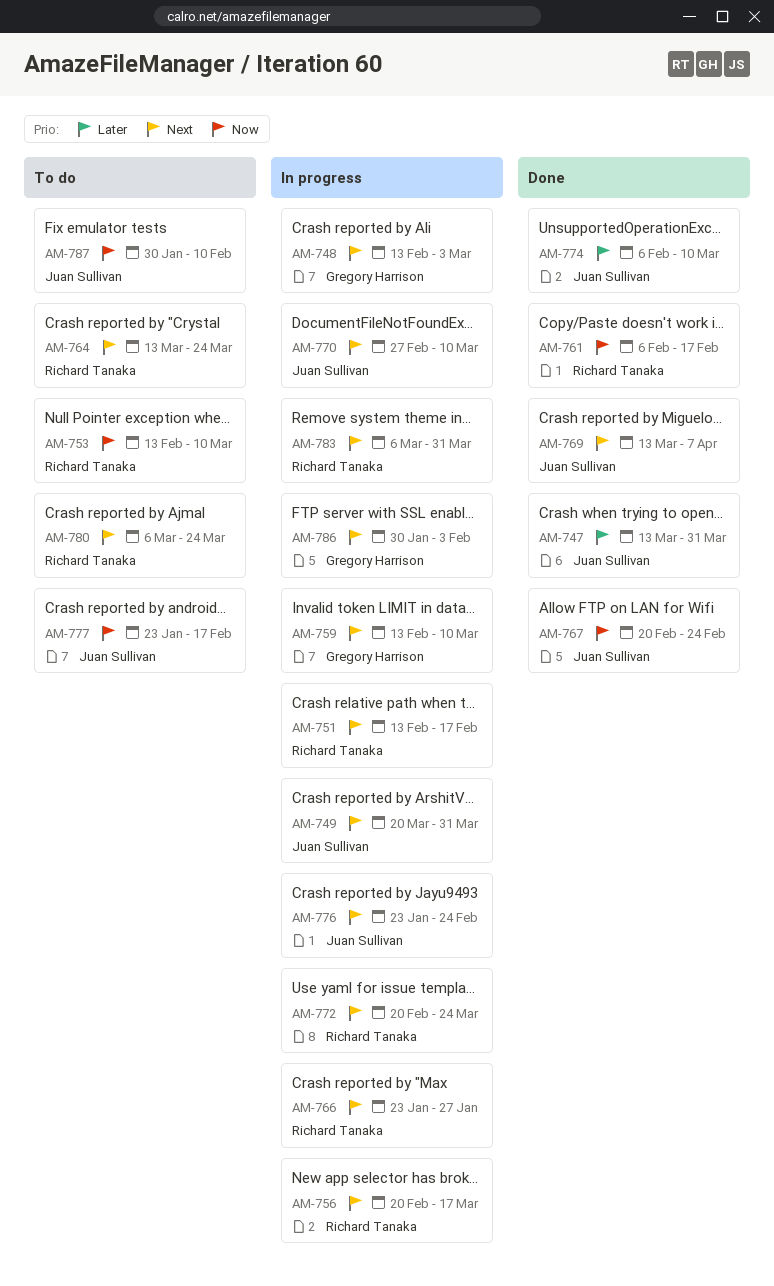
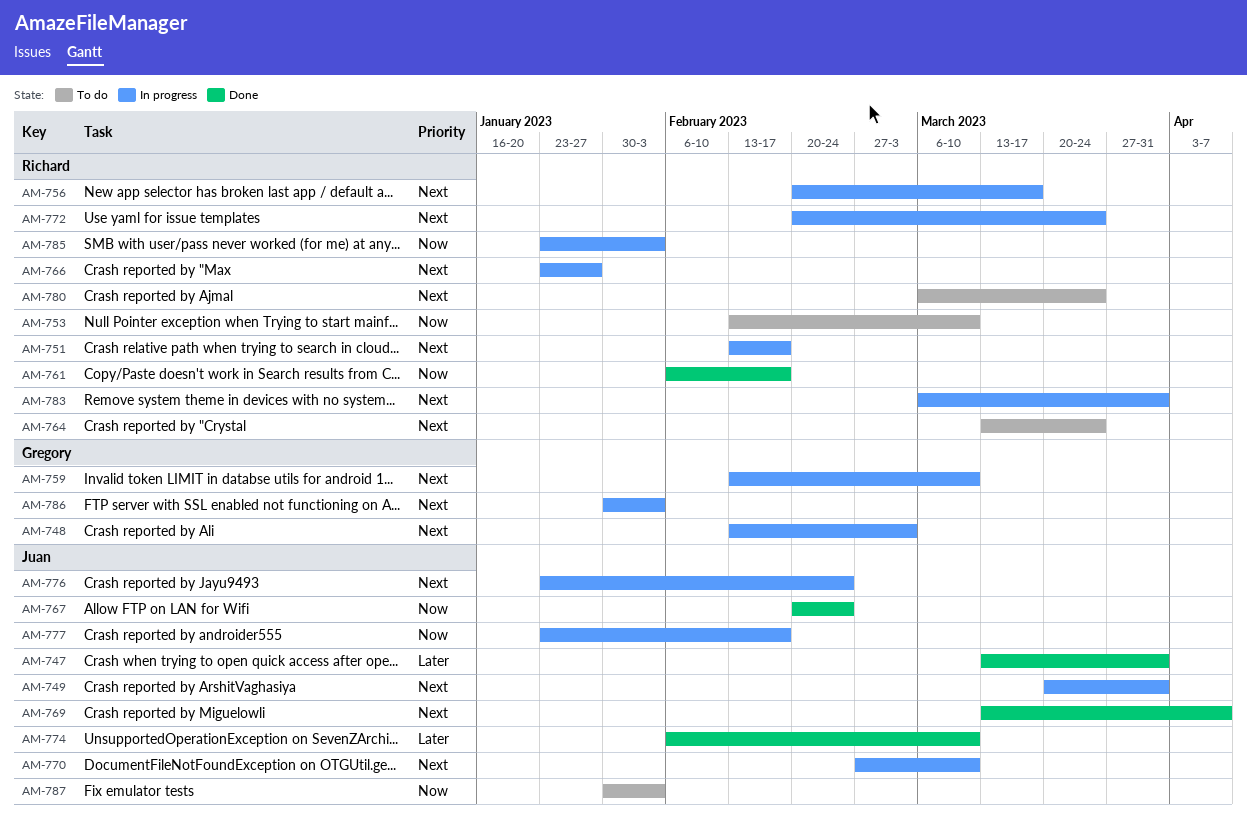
AM-777, status: To do -> In progress
AM-785: none -> present
AM-787, due: Feb 10 -> Feb 3

